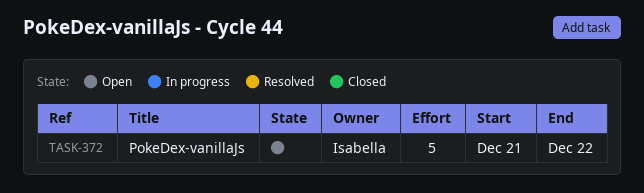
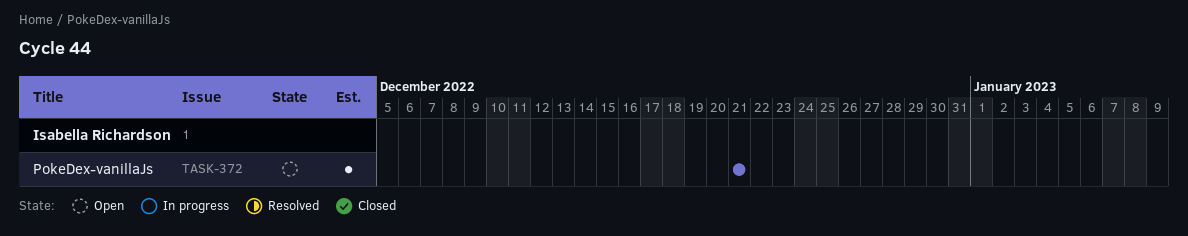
TASK-372, estimate: 5 -> 1
TASK-372, due: Dec 22 -> Dec 21

